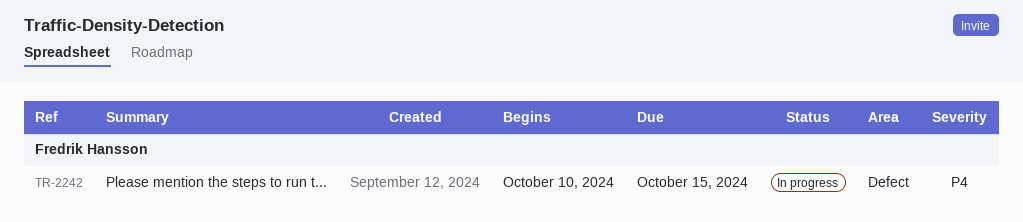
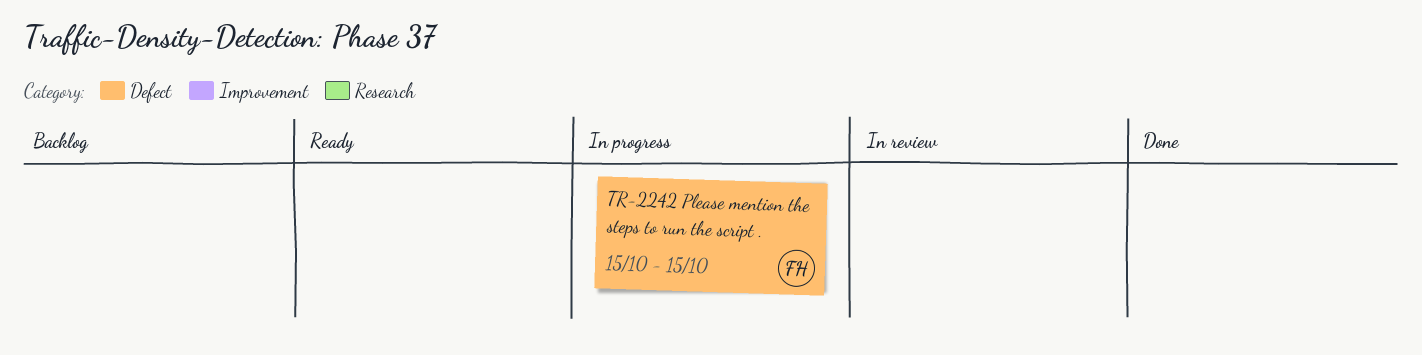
TR-2242, start: Oct 10 -> Oct 15

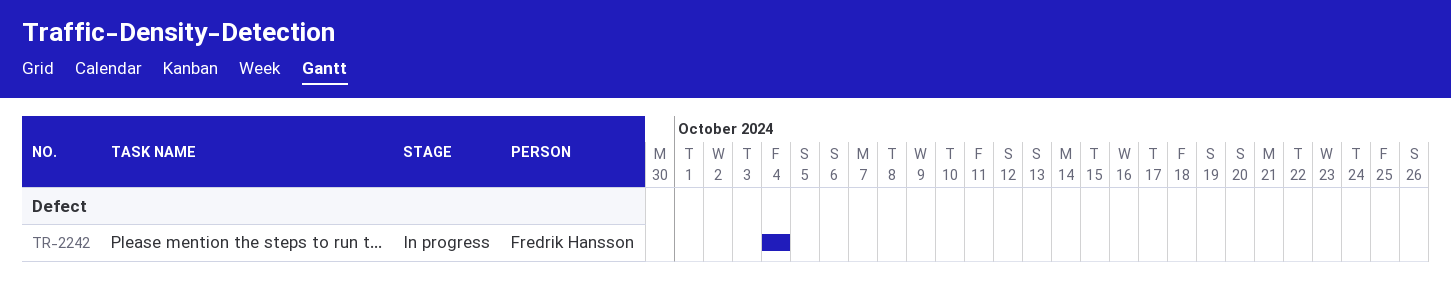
TR-2242, start: Oct 15 -> Oct 4
TR-2242, due: Oct 15 -> Oct 4

